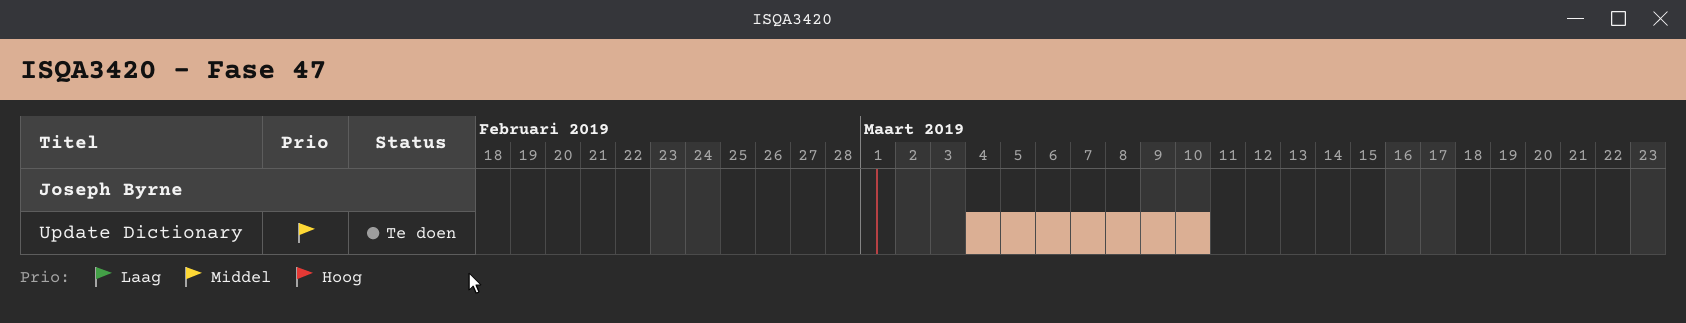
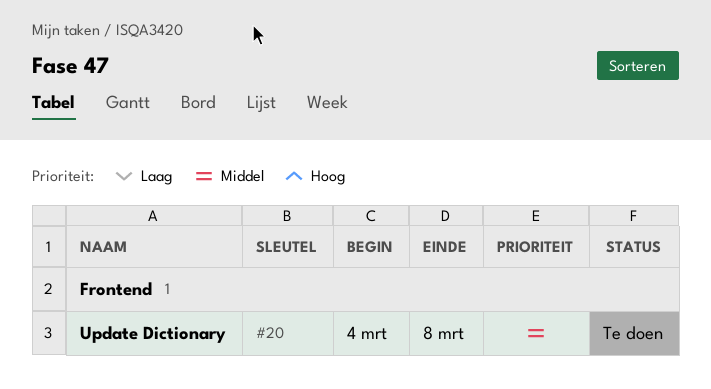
Update Dictionary, due: Mar 10 -> Mar 8

